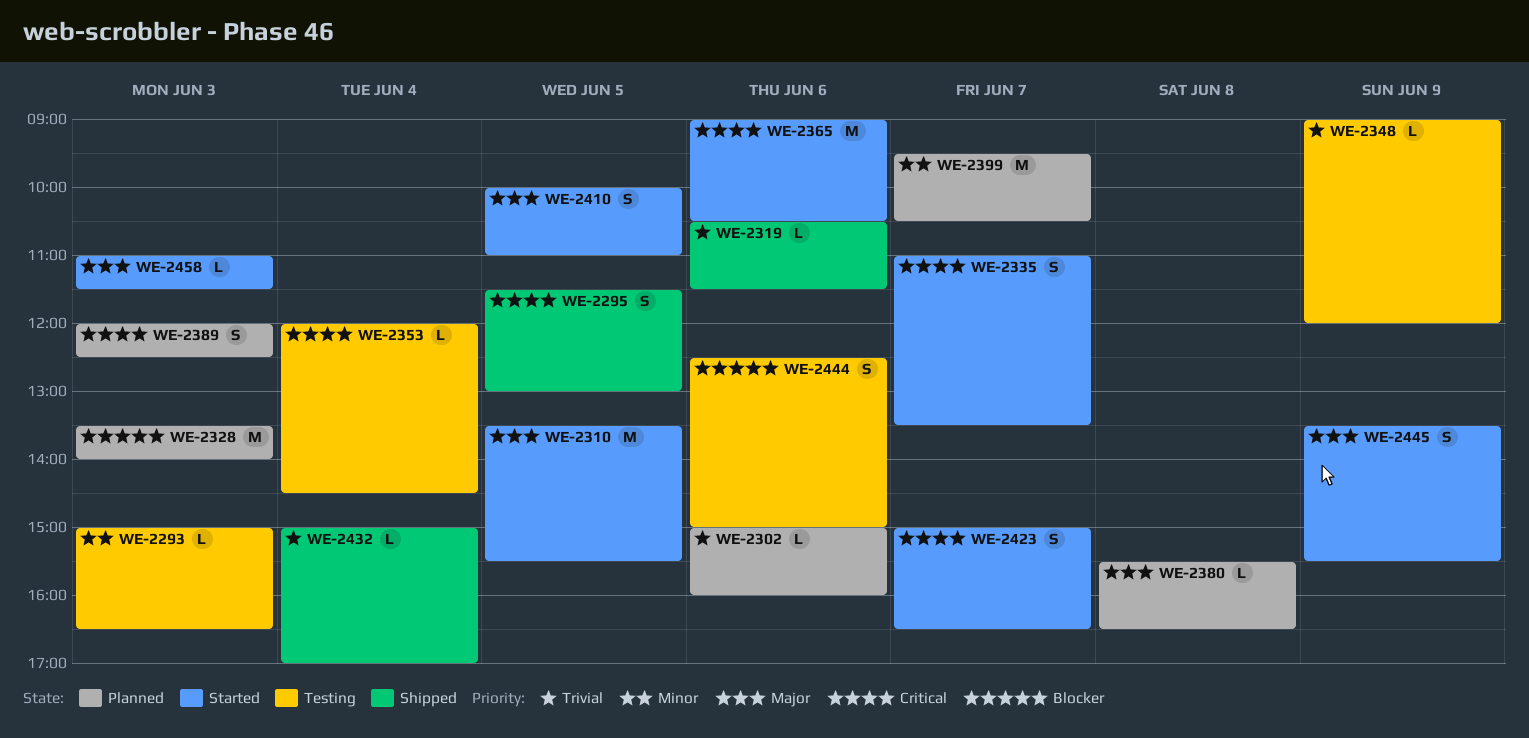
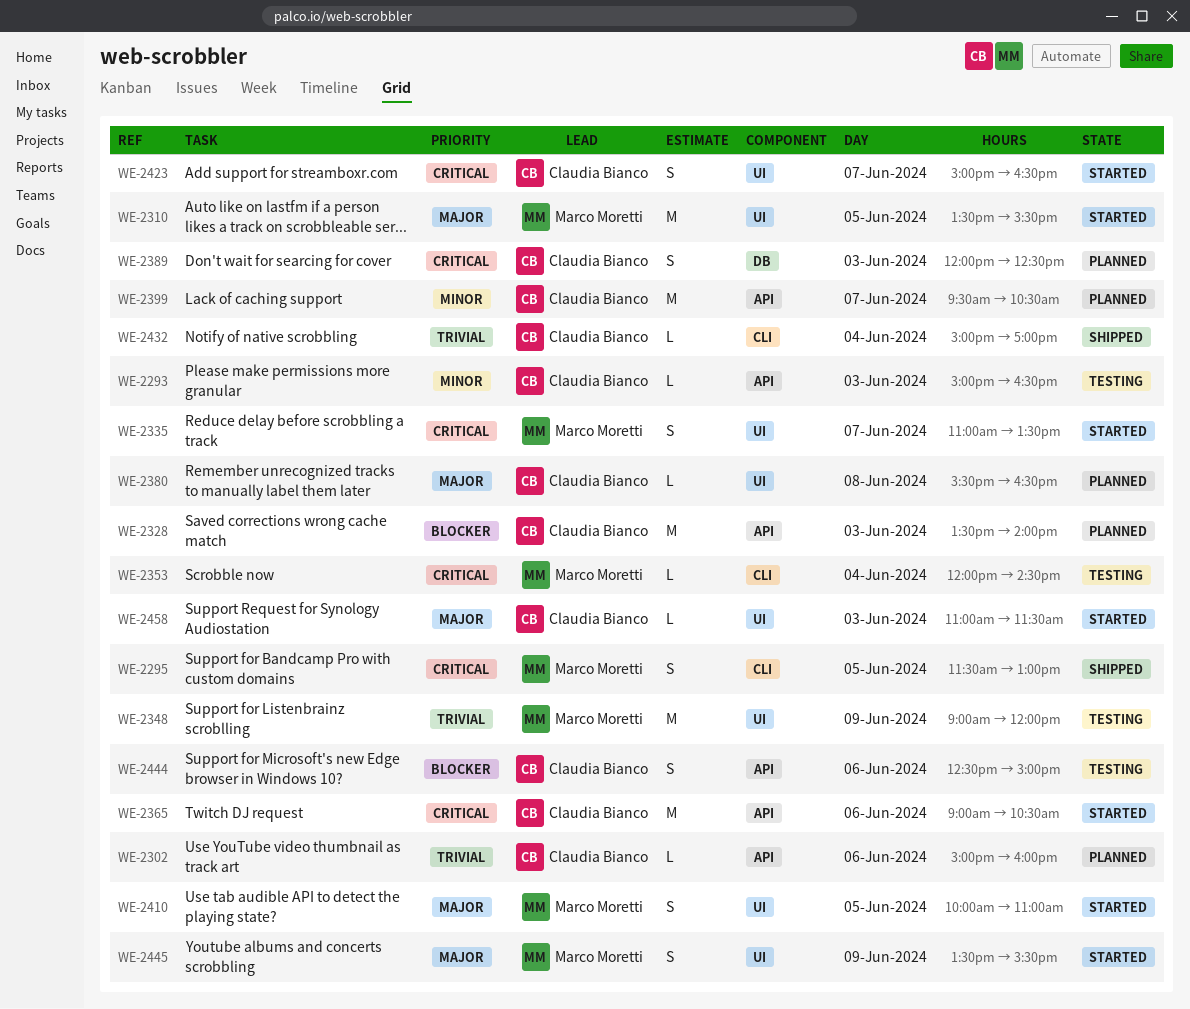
WE-2319: present -> none
WE-2348, estimate: L -> M

